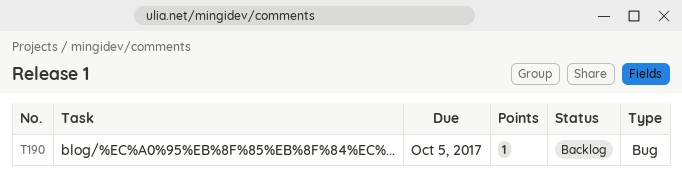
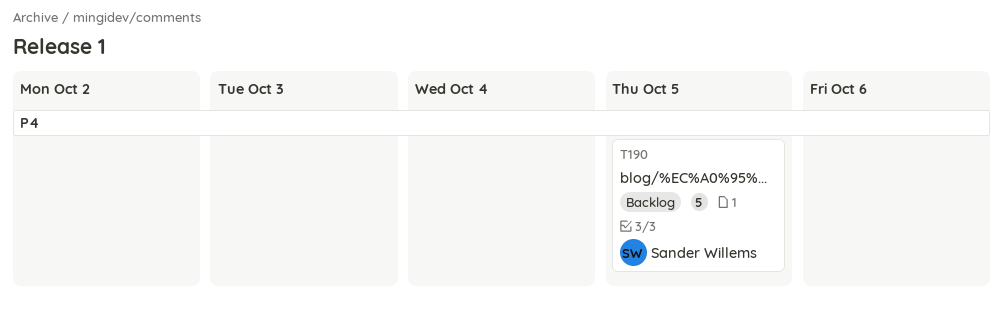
T190, estimate: 1 -> 5

